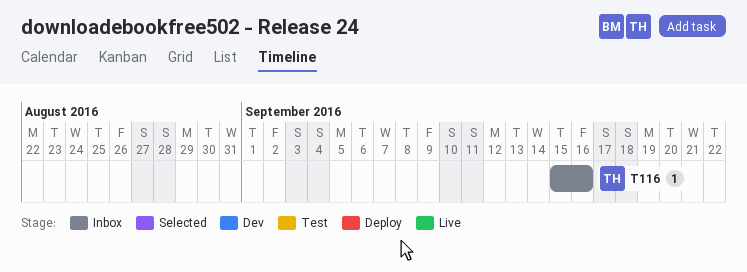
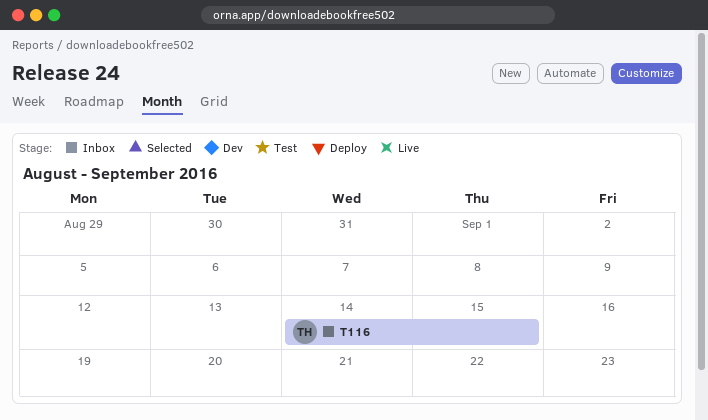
T116, start: Sep 15 -> Sep 14
T116, due: Sep 16 -> Sep 15

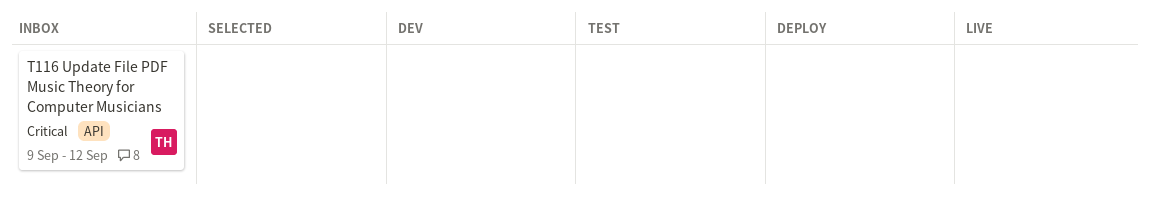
T116, start: Sep 14 -> Sep 9
T116, due: Sep 15 -> Sep 12

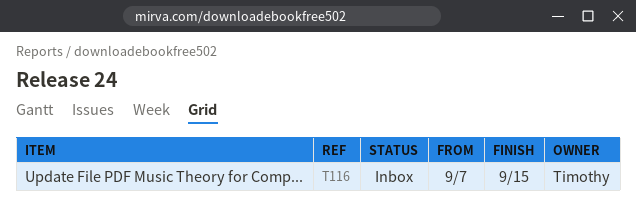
T116, start: Sep 9 -> Sep 7
T116, due: Sep 12 -> Sep 15

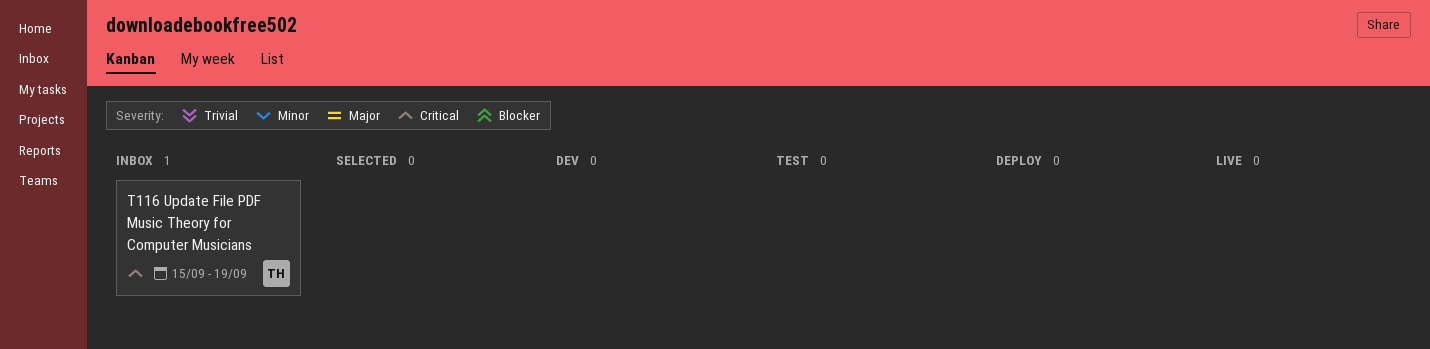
T116, start: Sep 7 -> Sep 15
T116, due: Sep 15 -> Sep 19

